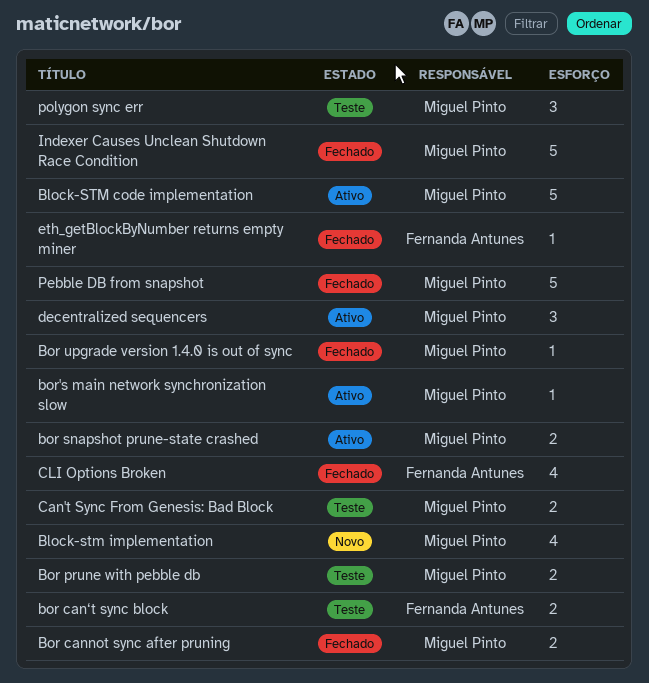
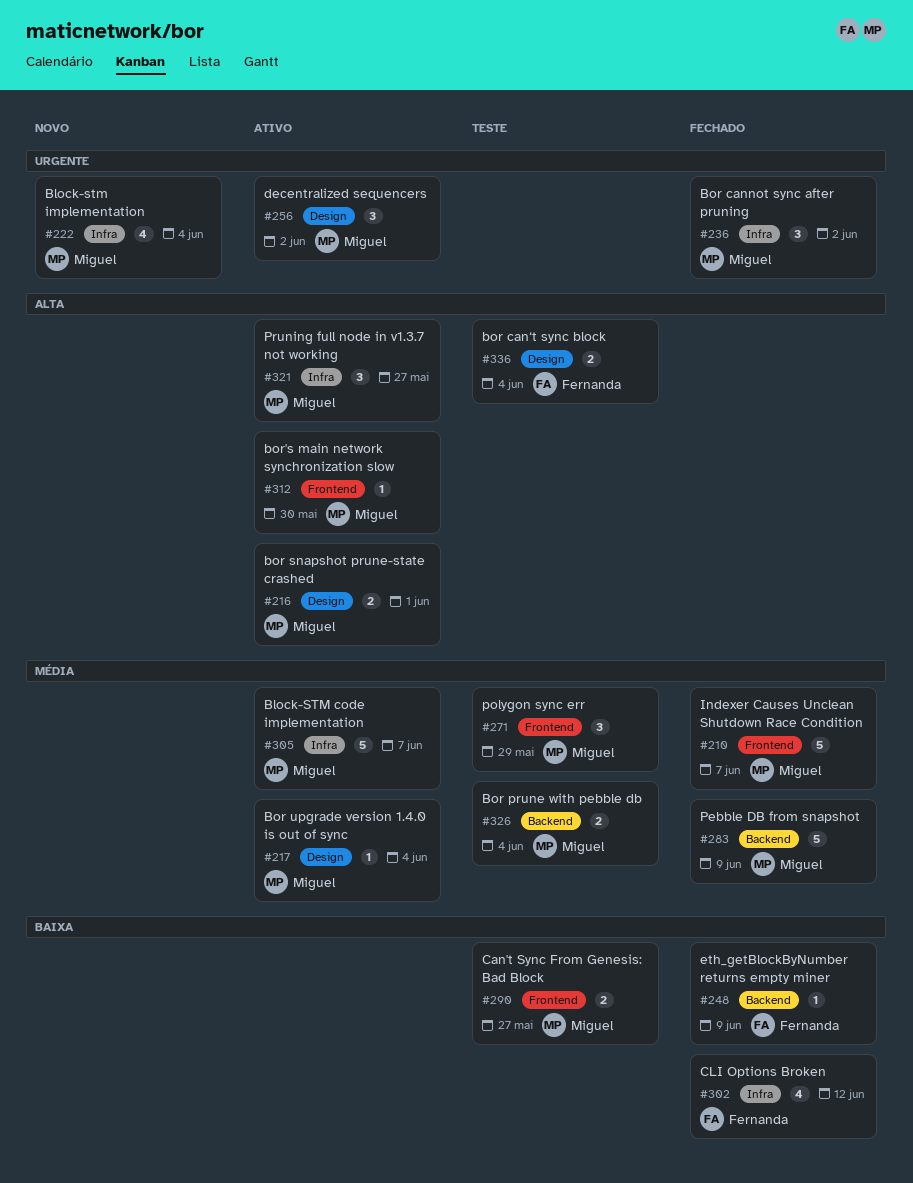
Bor cannot sync after pruning, estimate: 2 -> 3
Bor upgrade version 1.4.0 is out of sync, status: Fechado -> Ativo
Pruning full node in v1.3.7 not working: none -> present

